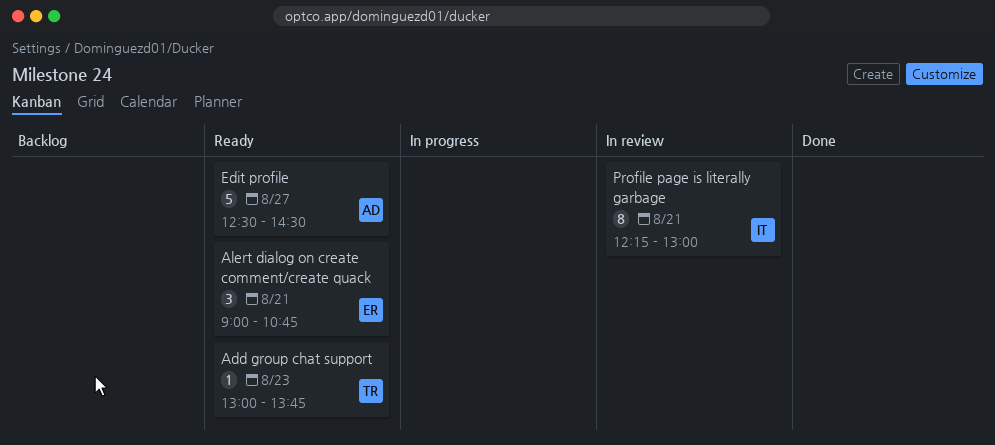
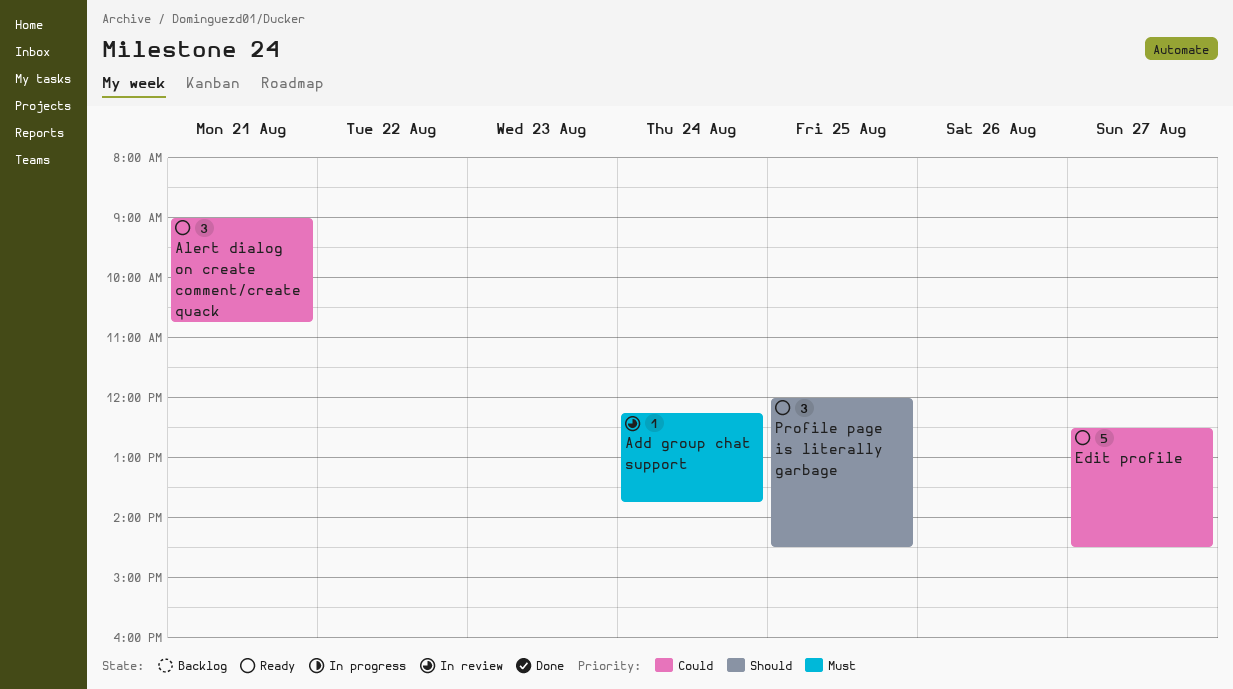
Add group chat support, status: Ready -> In review
Add group chat support, day: Aug 23 -> Aug 24
Add group chat support, begins: 13:00 -> 12:15
Profile page is literally garbage, status: In review -> Ready
Profile page is literally garbage, estimate: 8 -> 3
Profile page is literally garbage, day: Aug 21 -> Aug 25
Profile page is literally garbage, begins: 12:15 -> 12:00
Profile page is literally garbage, ends: 13:00 -> 14:30

